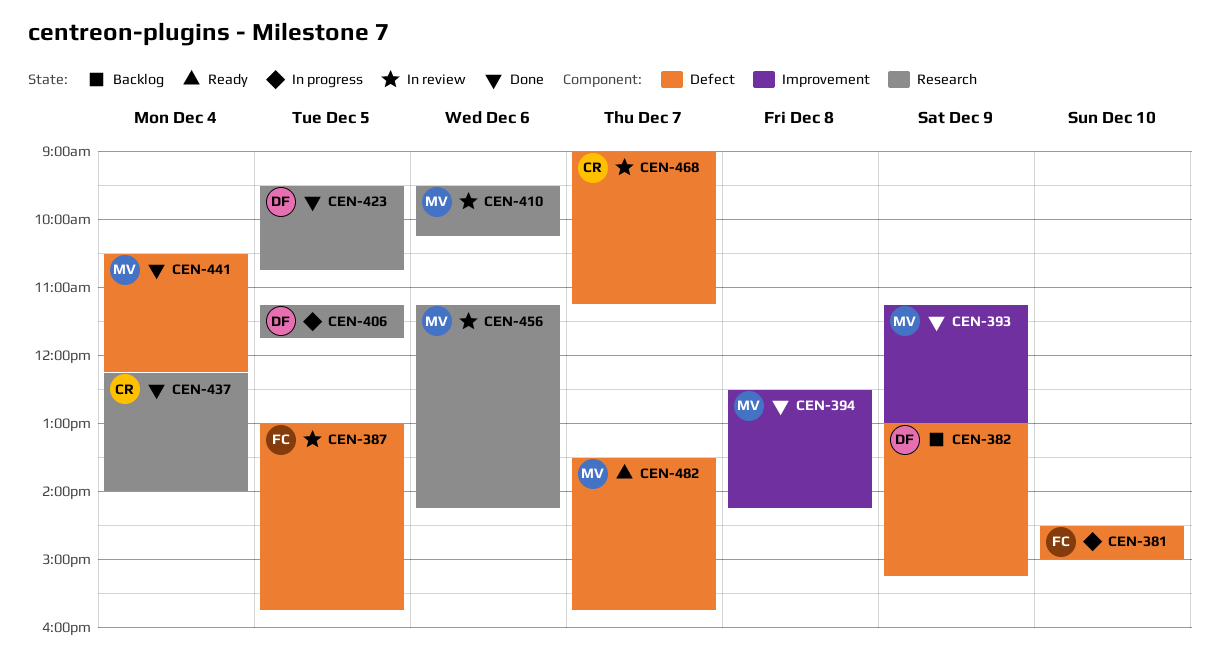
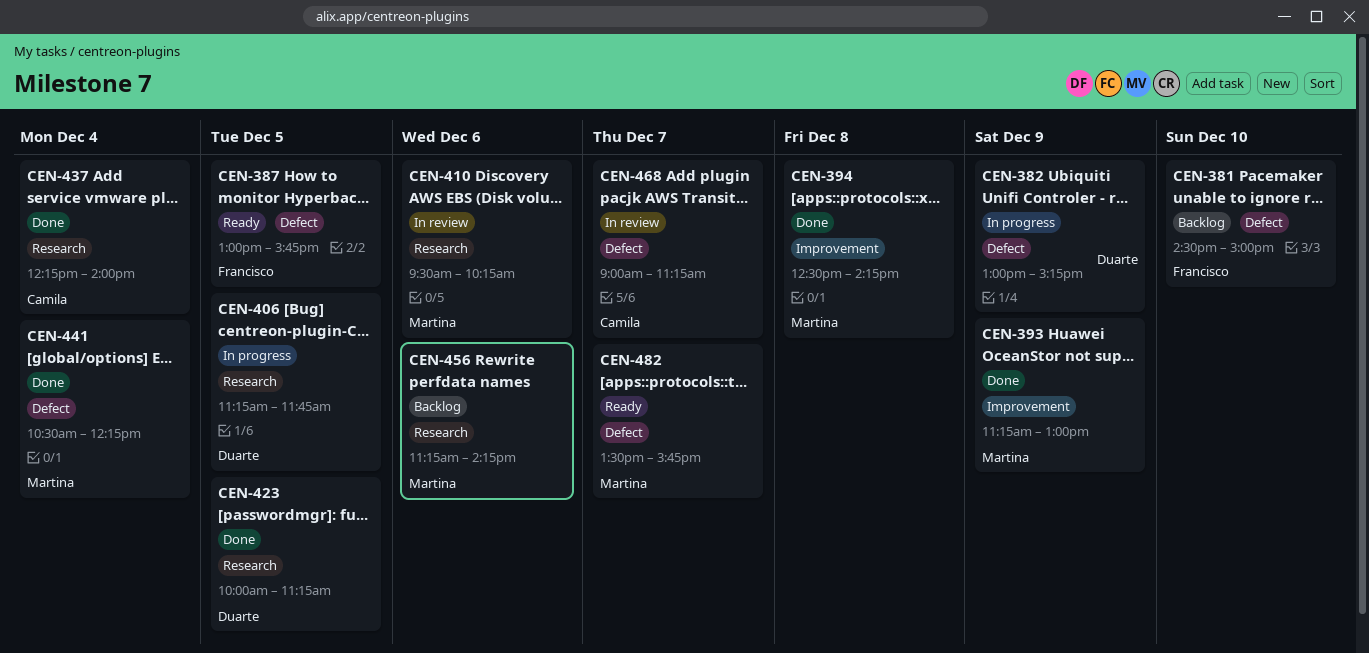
CEN-381, status: In progress -> Backlog
CEN-382, status: Backlog -> In progress
CEN-387, status: In review -> Ready
CEN-423, begins: 09:30 -> 10:00
CEN-423, ends: 10:45 -> 11:15
CEN-456, status: In review -> Backlog

